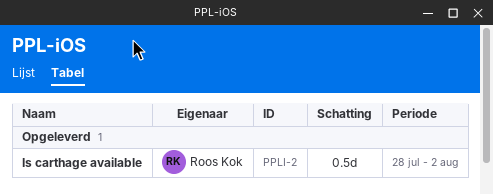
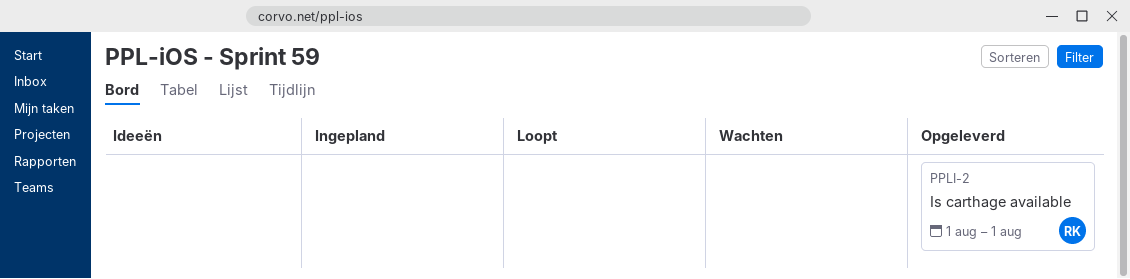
PPLI-2, start: Jul 28 -> Aug 1
PPLI-2, due: Aug 2 -> Aug 1

